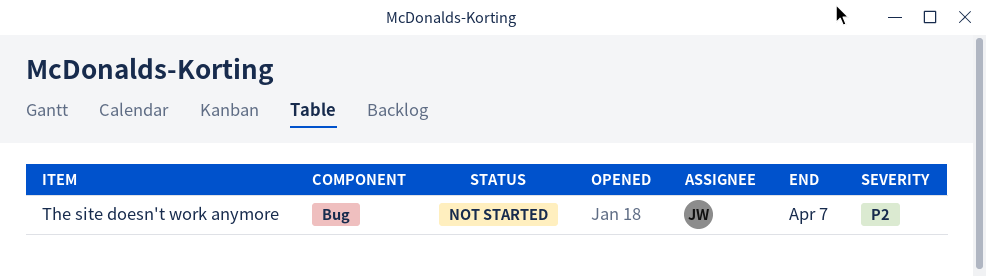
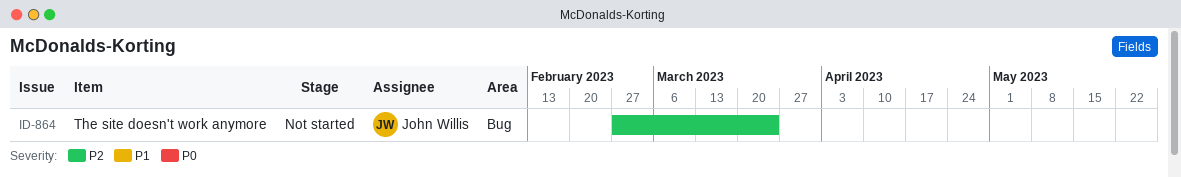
The site doesn't work anymore, due: Apr 7 -> Mar 24

